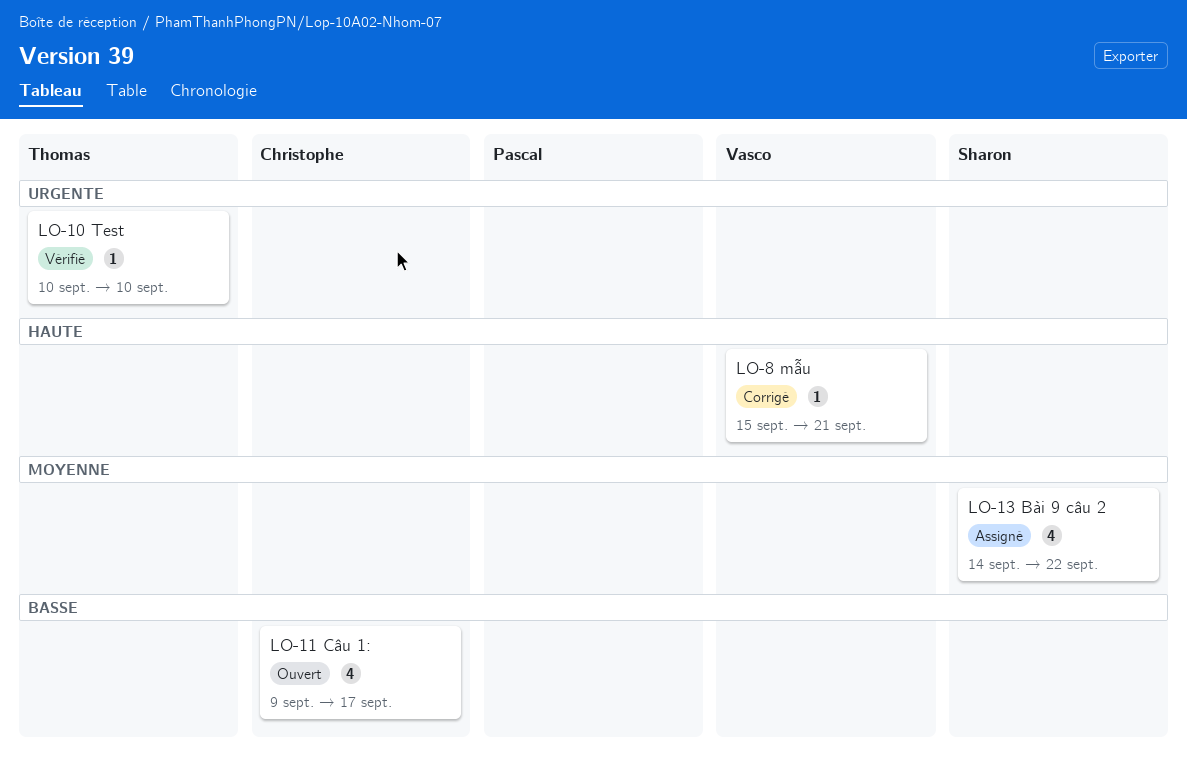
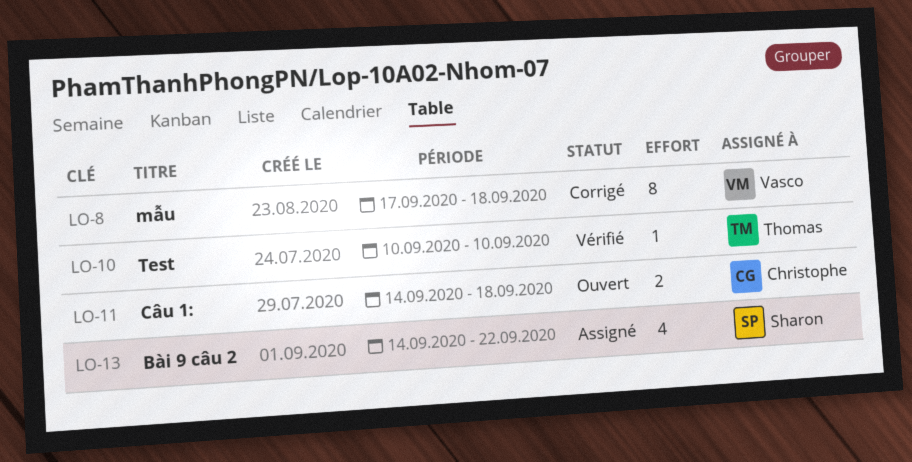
LO-8, estimate: 1 -> 8
LO-8, start: Sep 15 -> Sep 17
LO-8, due: Sep 21 -> Sep 18
LO-11, estimate: 4 -> 2
LO-11, start: Sep 9 -> Sep 14
LO-11, due: Sep 17 -> Sep 18

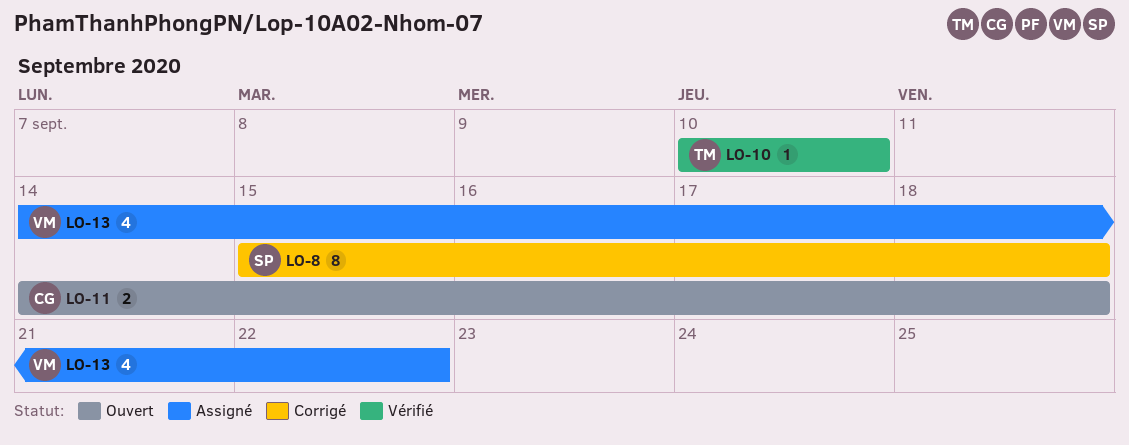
LO-8, owner: Vasco -> Sharon
LO-8, start: Sep 17 -> Sep 15
LO-13, owner: Sharon -> Vasco

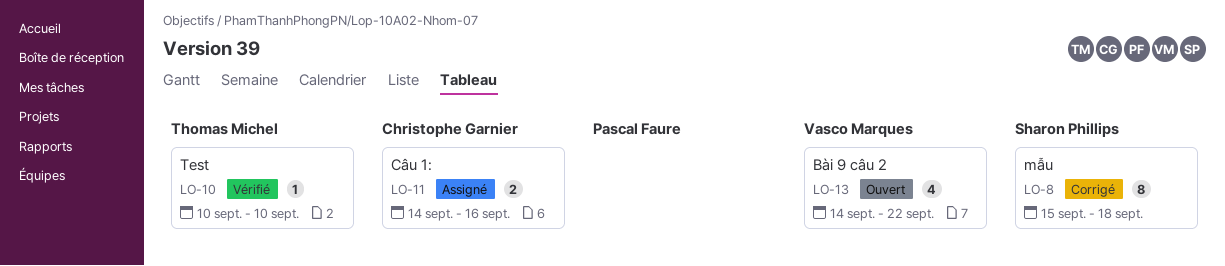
LO-11, status: Ouvert -> Assigné
LO-11, due: Sep 18 -> Sep 16
LO-13, status: Assigné -> Ouvert

